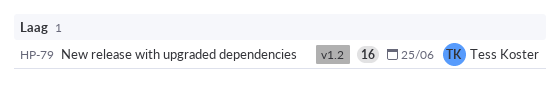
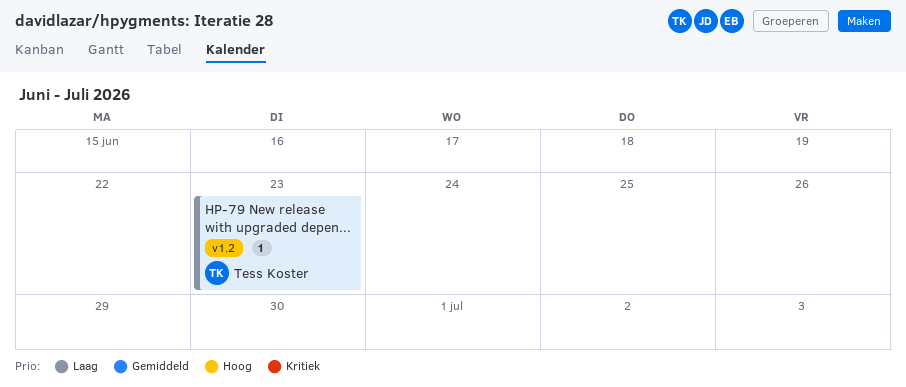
HP-79, estimate: 16 -> 1
HP-79, due: Jun 25 -> Jun 23

